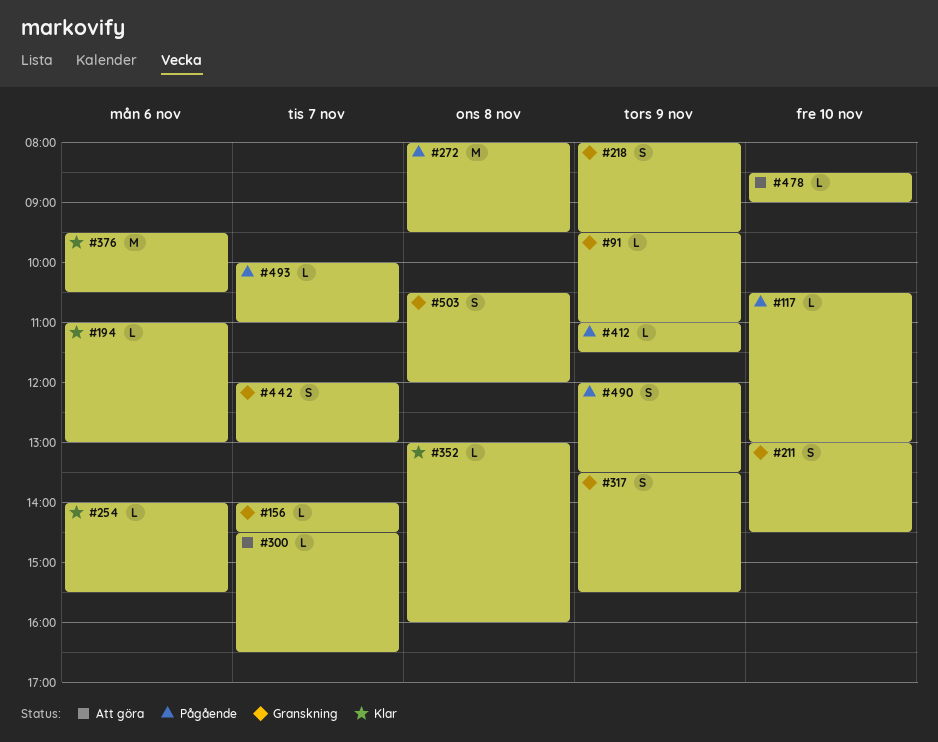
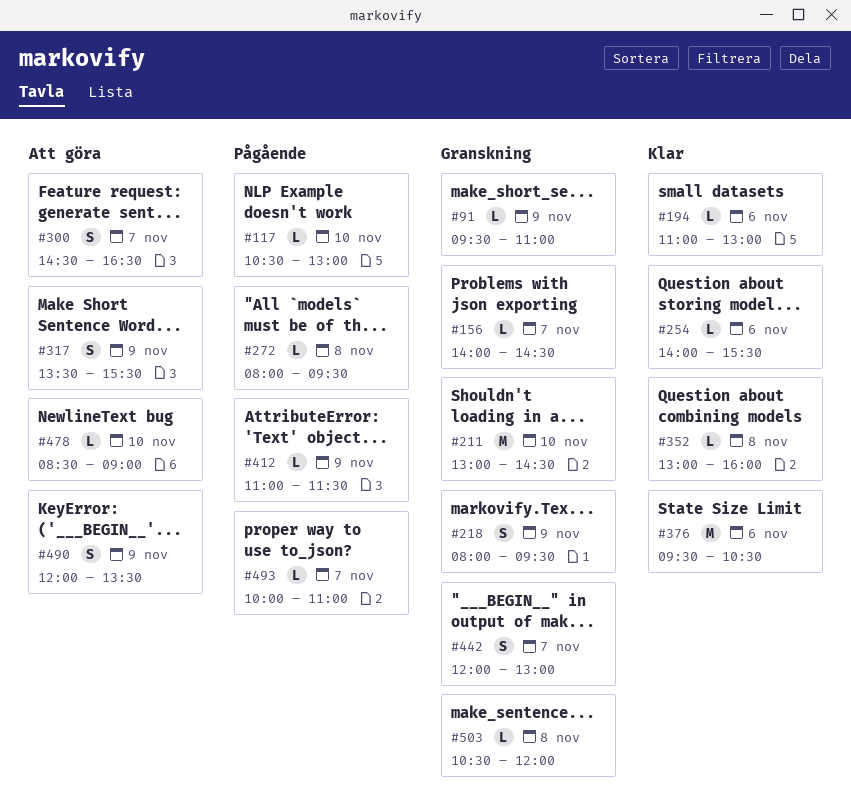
#211, estimate: S -> M
#272, estimate: M -> L
#300, estimate: L -> S
#317, status: Granskning -> Att göra
#490, status: Pågående -> Att göra
#503, estimate: S -> L

